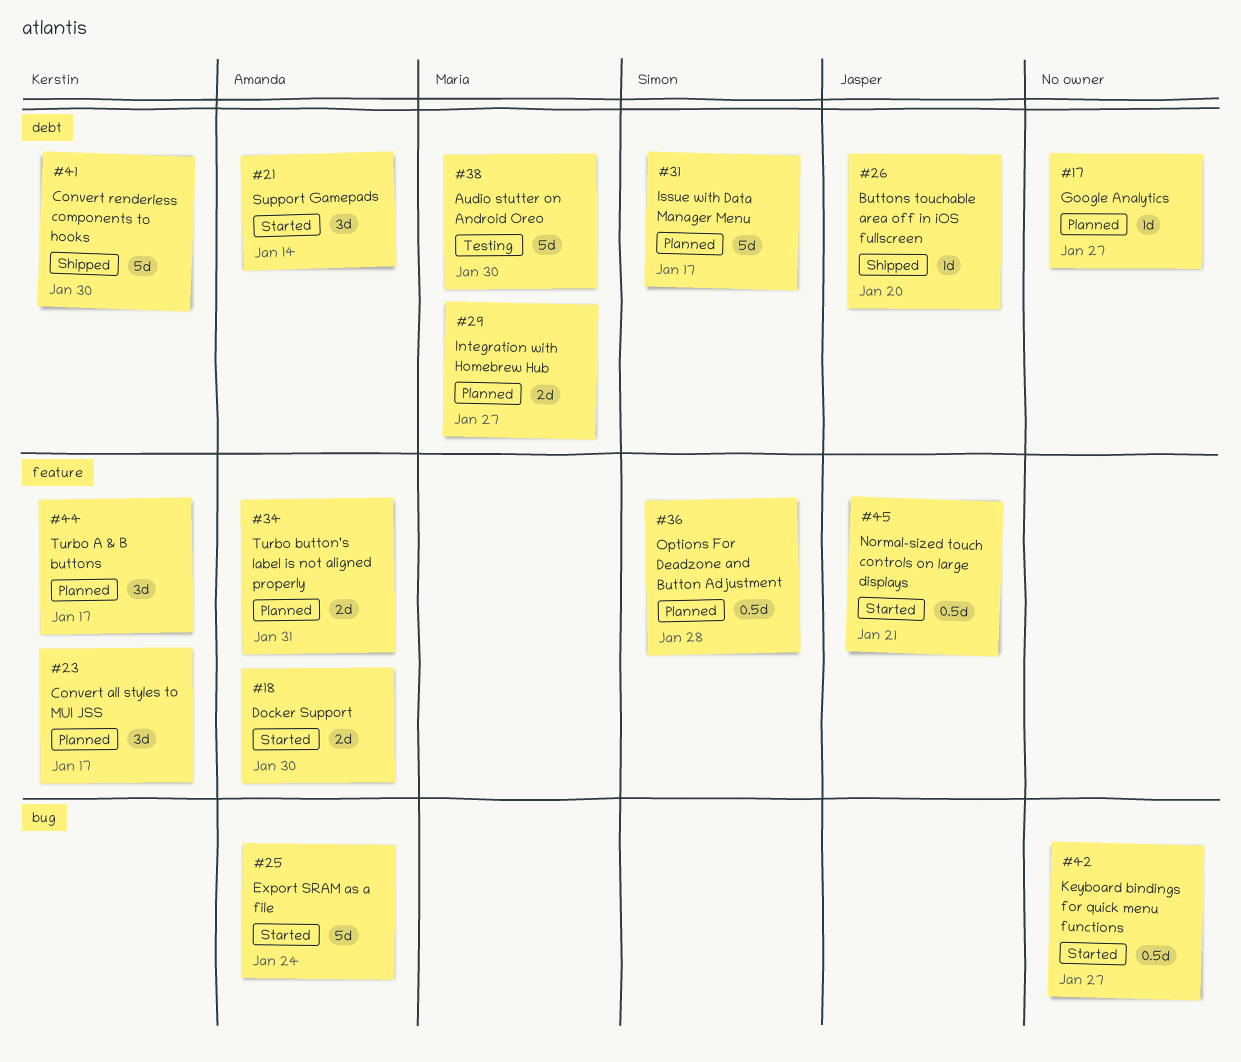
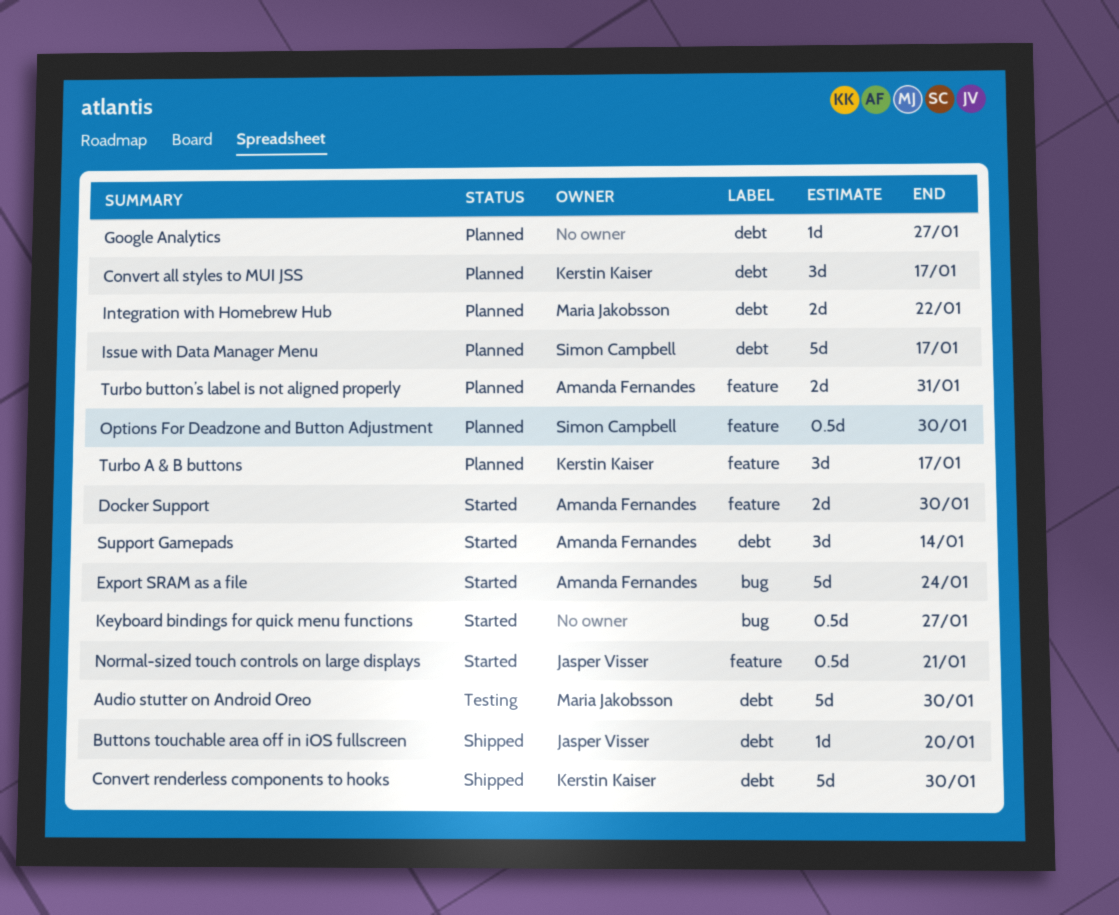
Convert all styles to MUI JSS, label: feature -> debt
Integration with Homebrew Hub, due: Jan 27 -> Jan 22
Options For Deadzone and Button Adjustment, due: Jan 28 -> Jan 30

